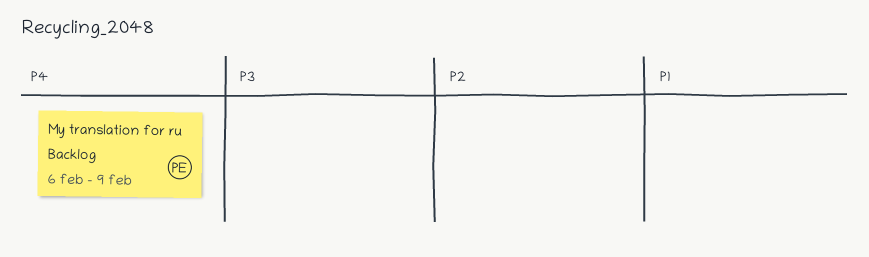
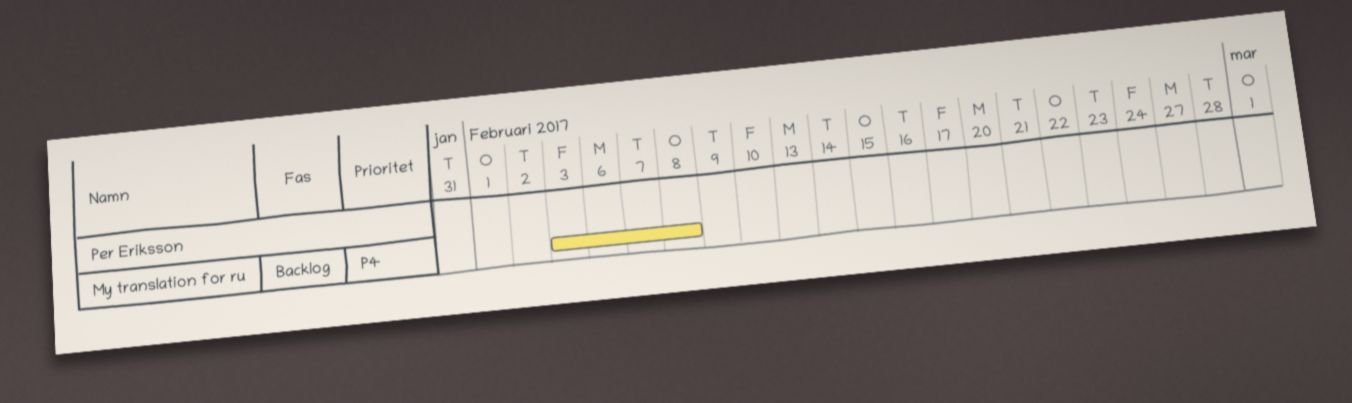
My translation for ru, start: Feb 6 -> Feb 3
My translation for ru, due: Feb 9 -> Feb 8

